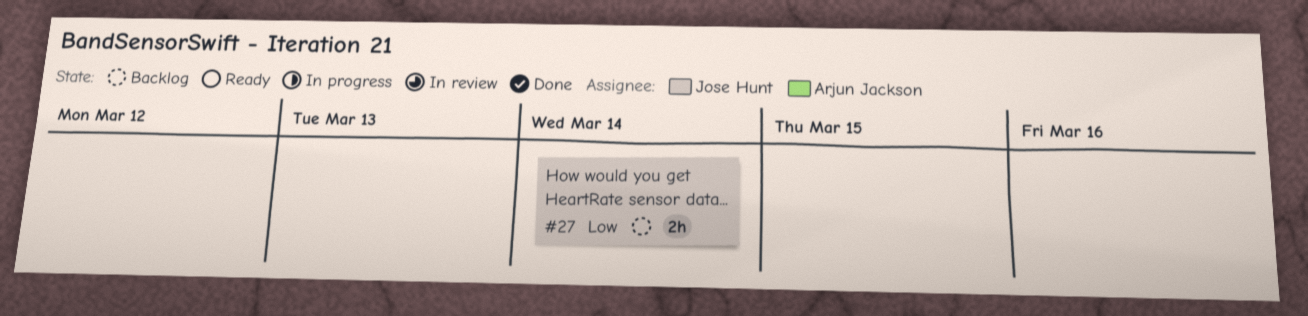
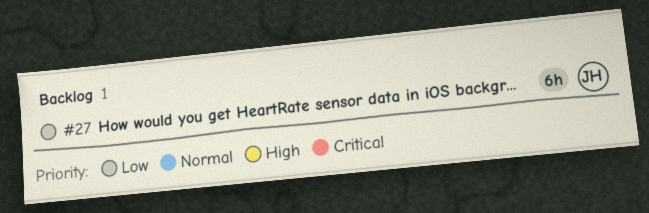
#27, estimate: 2h -> 6h

